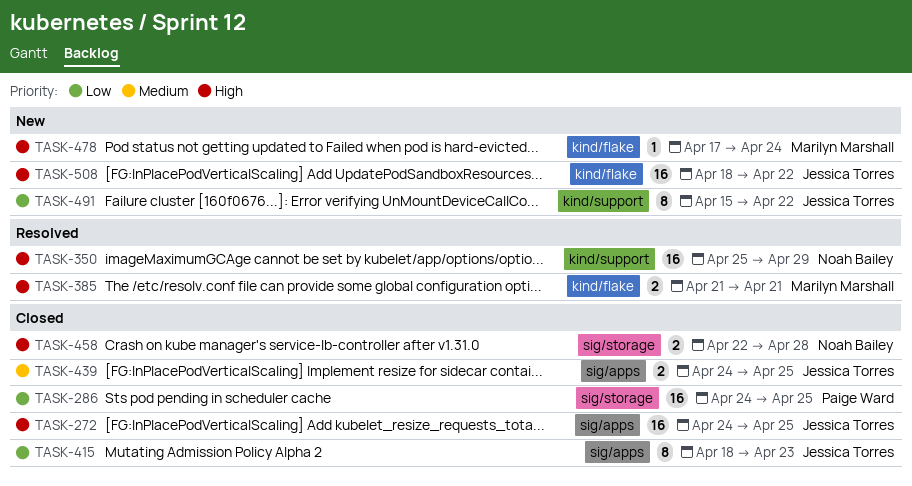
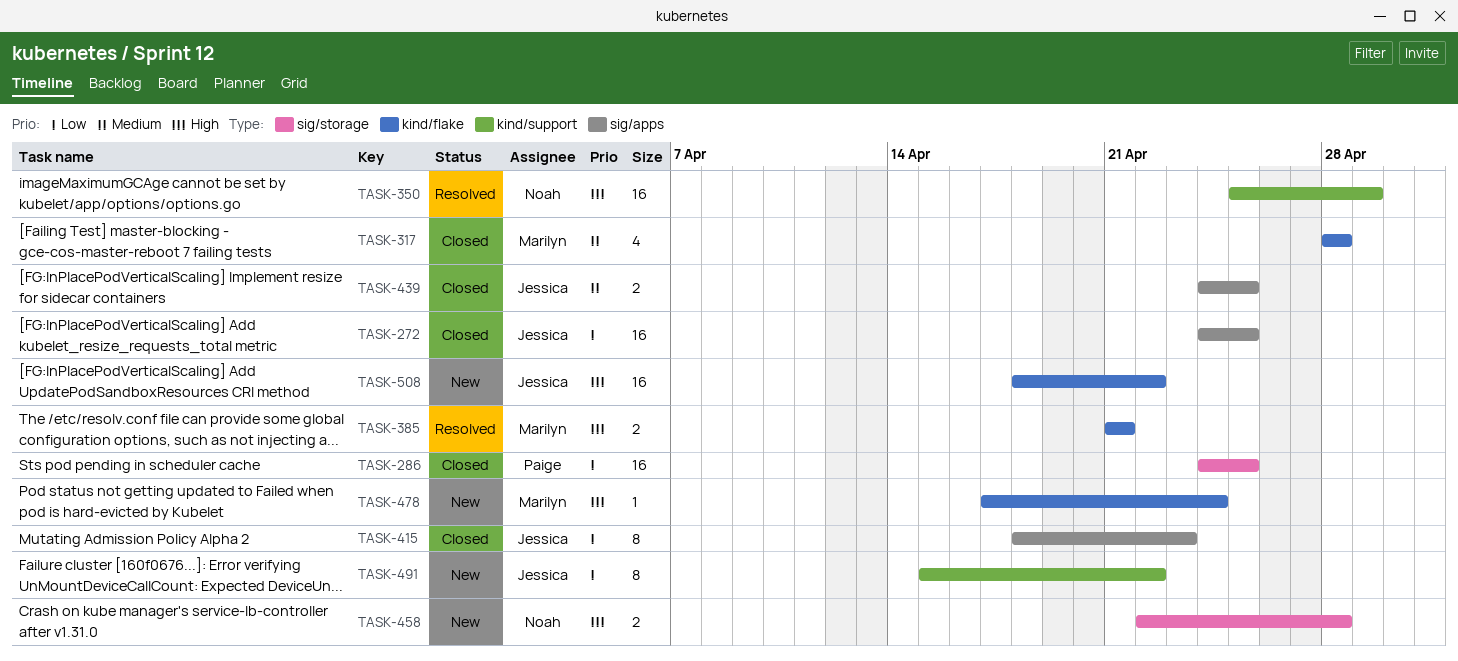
TASK-272, priority: High -> Low
TASK-317: none -> present
TASK-458, status: Closed -> New

